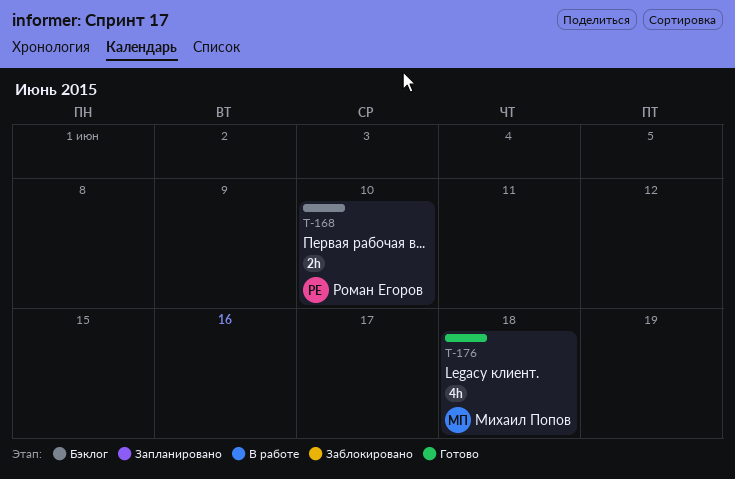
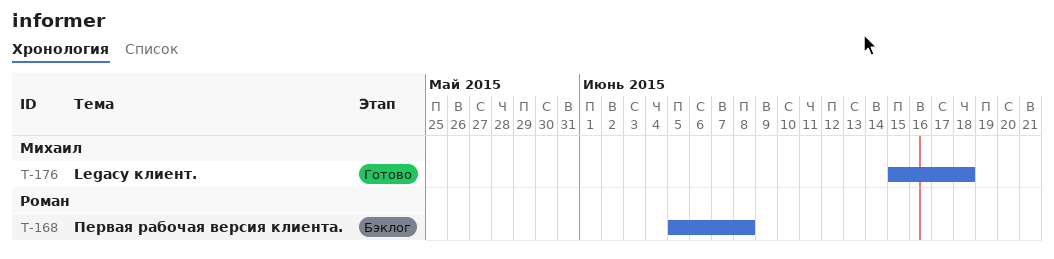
T-168, due: Jun 10 -> Jun 8

